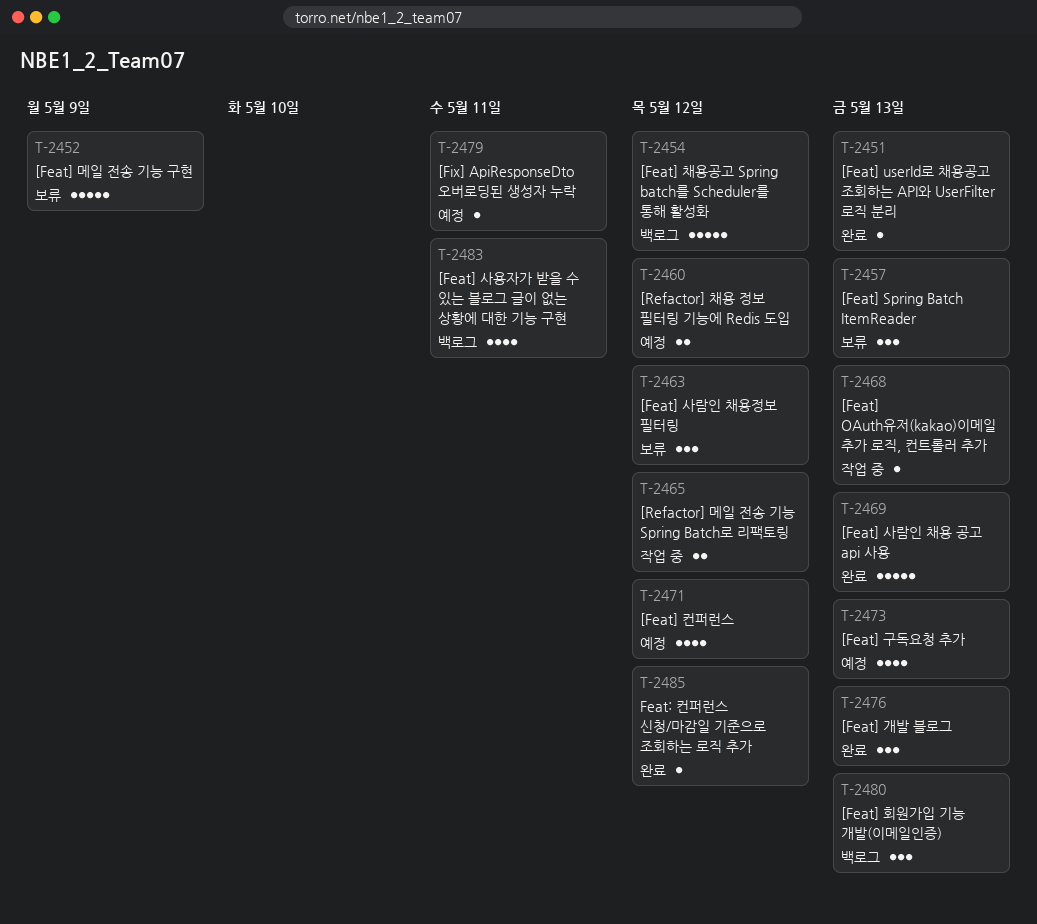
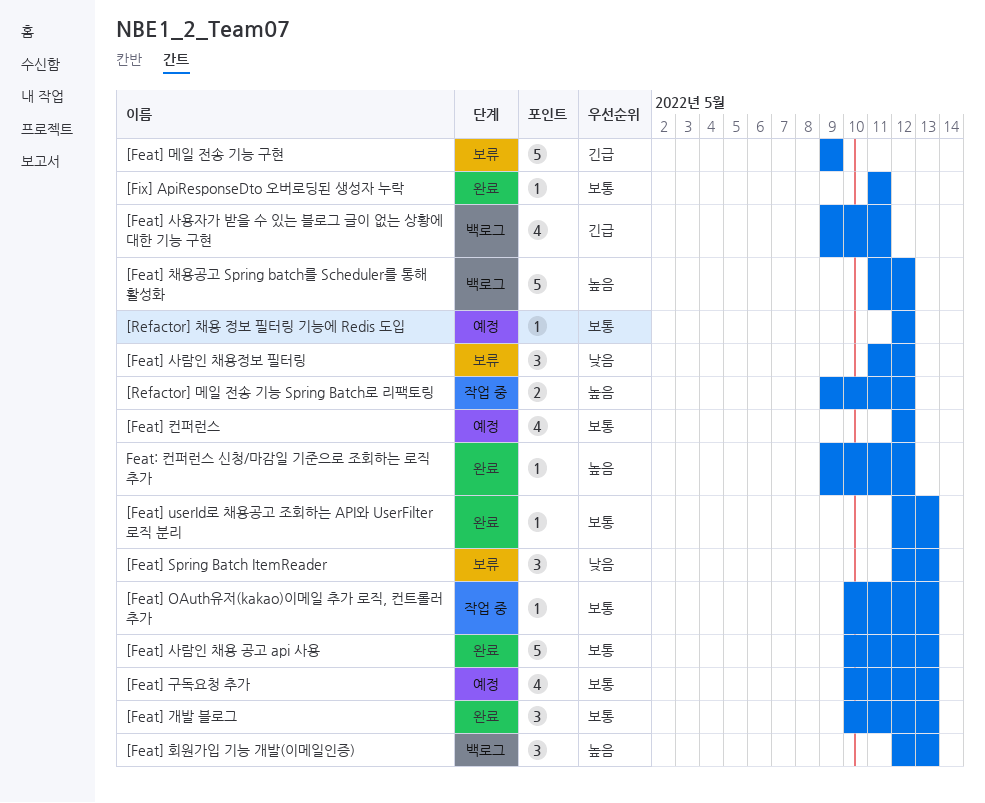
[Fix] ApiResponseDto 오버로딩된 생성자 누락, status: 예정 -> 완료
[Refactor] 채용 정보 필터링 기능에 Redis 도입, estimate: 2 -> 1

